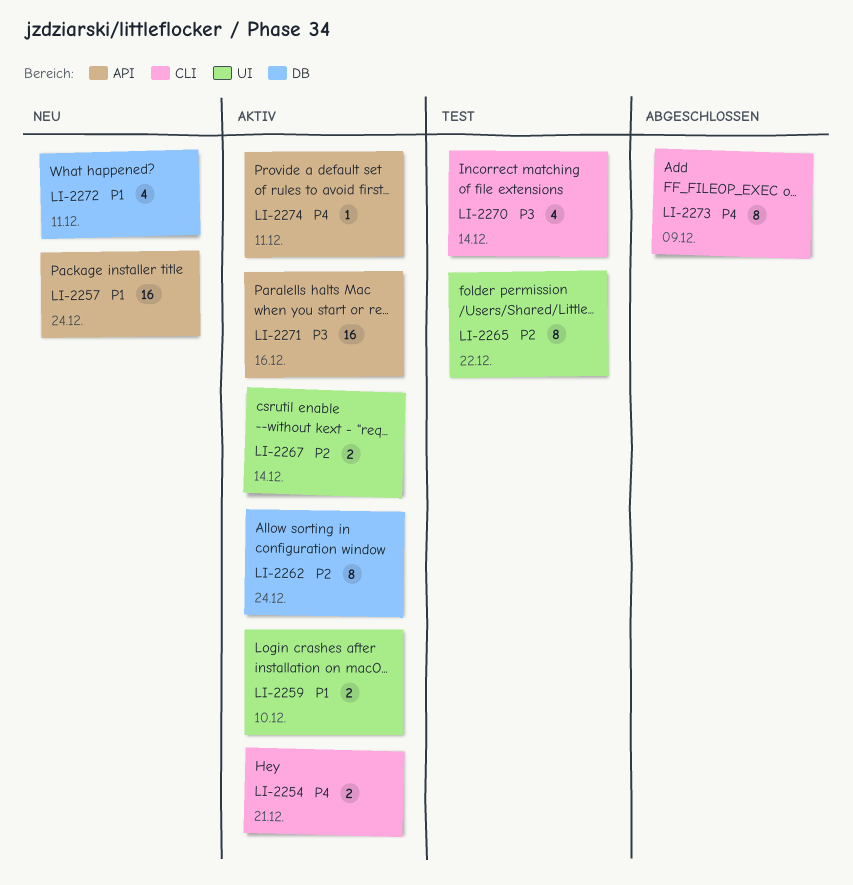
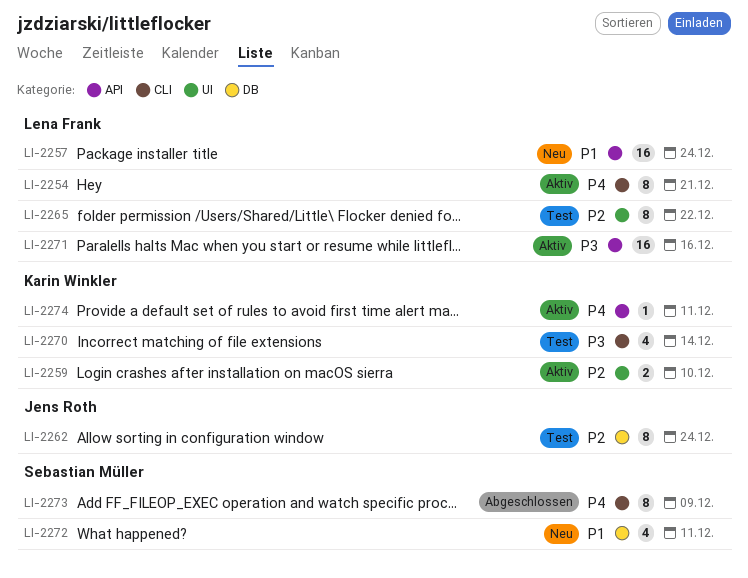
LI-2254, estimate: 2 -> 8
LI-2259, priority: P1 -> P2
LI-2262, status: Aktiv -> Test
LI-2267: present -> none

